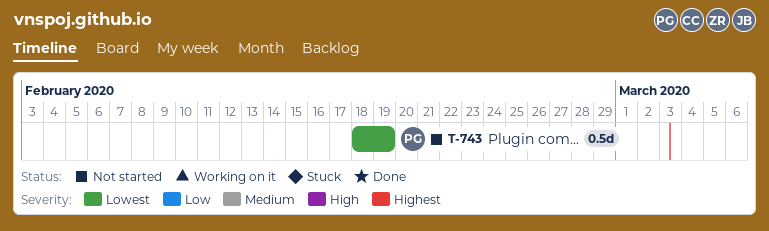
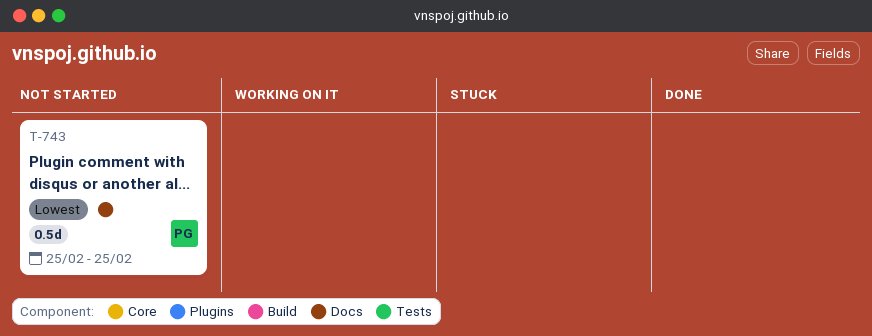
T-743, start: Feb 18 -> Feb 25
T-743, due: Feb 19 -> Feb 25

